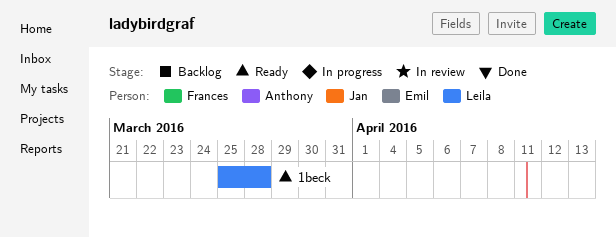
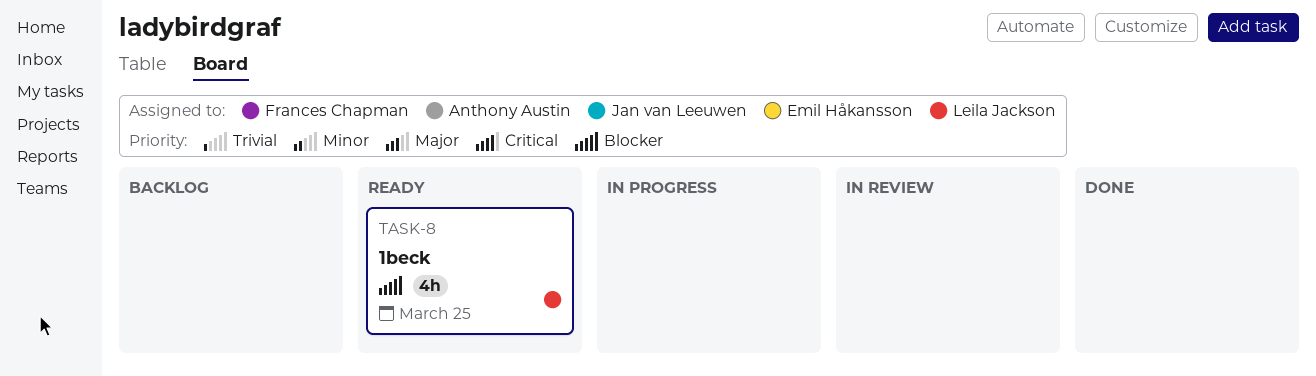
1beck, due: Mar 28 -> Mar 25

